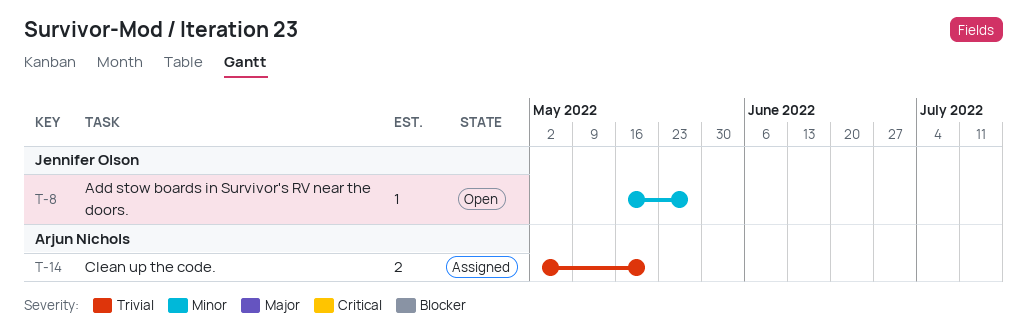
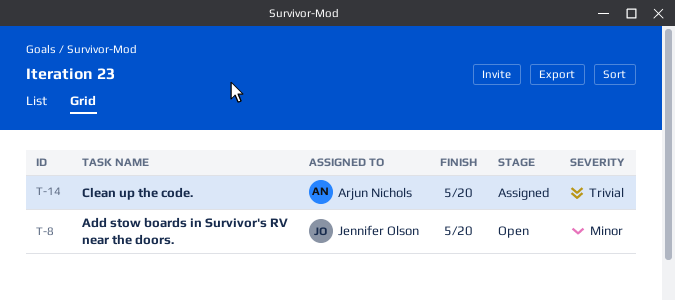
T-8, due: May 27 -> May 20

